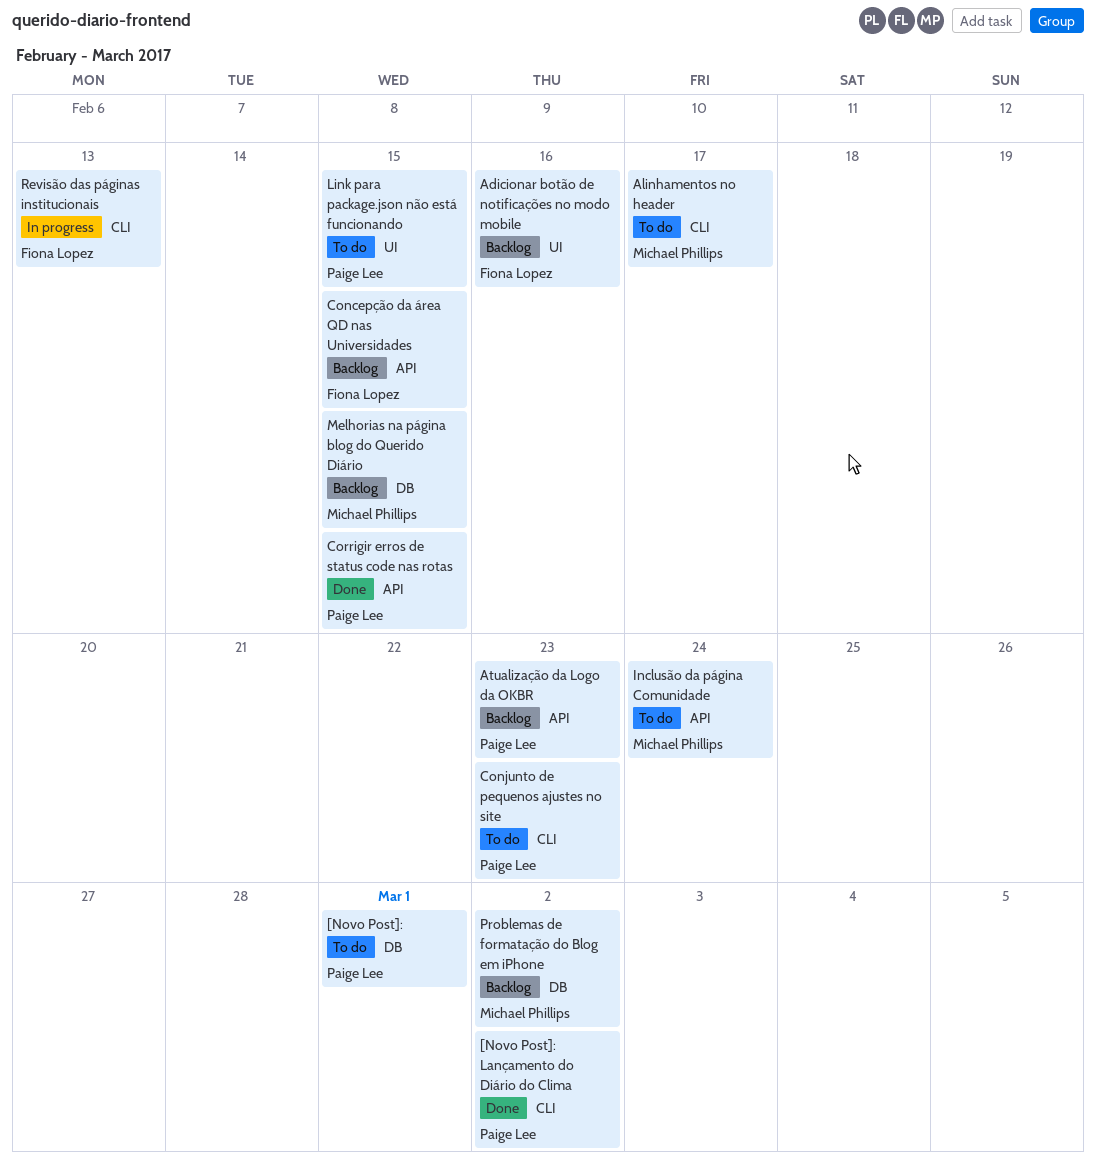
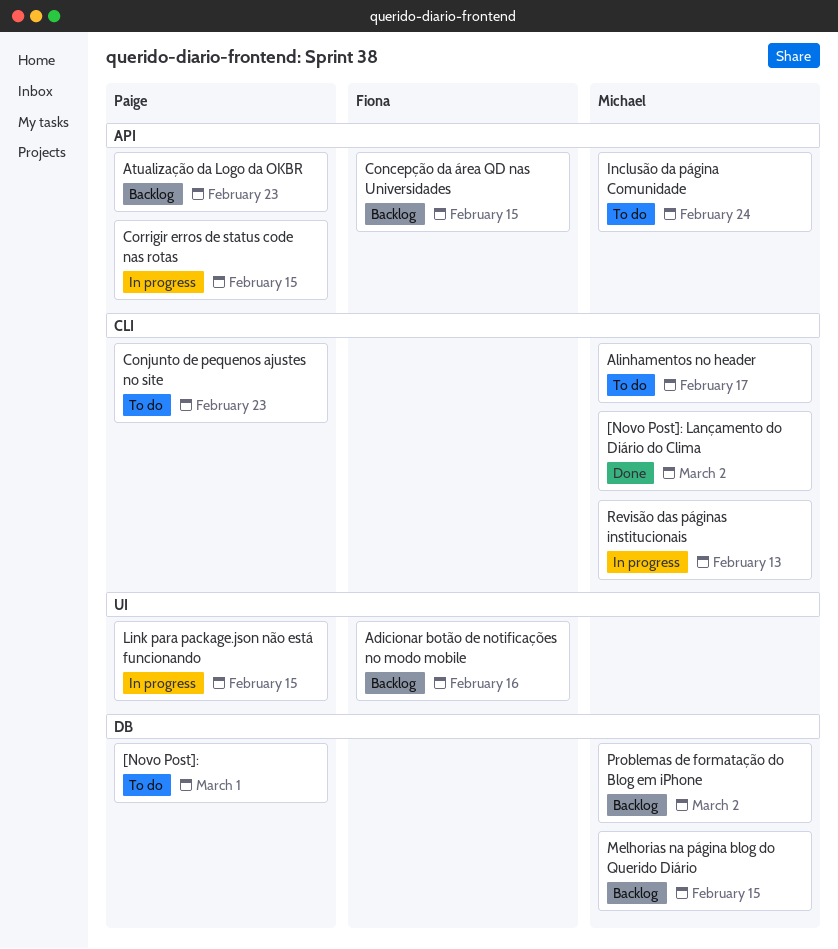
[Novo Post]: Lançamento do Diário do Clima, owner: Paige Lee -> Michael Phillips
Corrigir erros de status code nas rotas, status: Done -> In progress
Link para package.json não está funcionando, status: To do -> In progress
Revisão das páginas institucionais, owner: Fiona Lopez -> Michael Phillips

